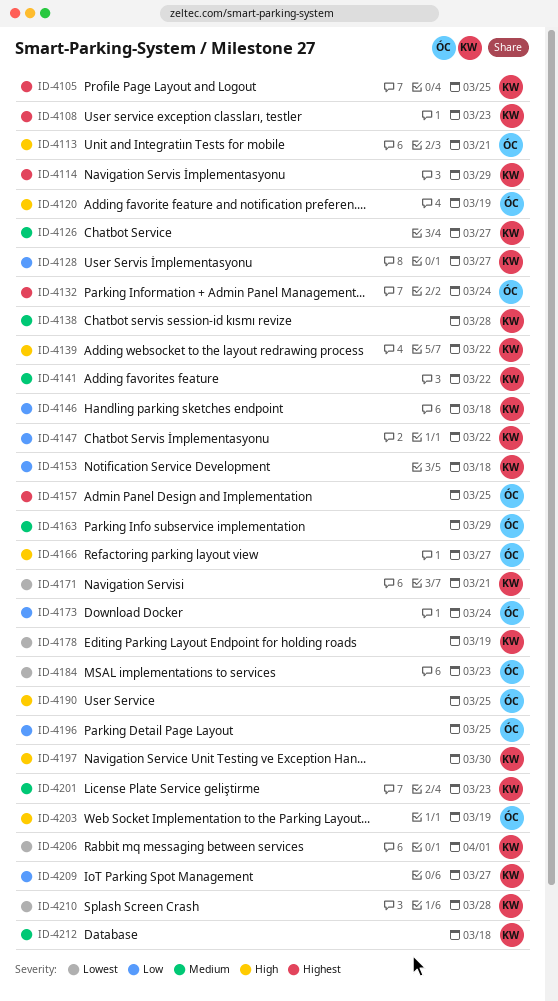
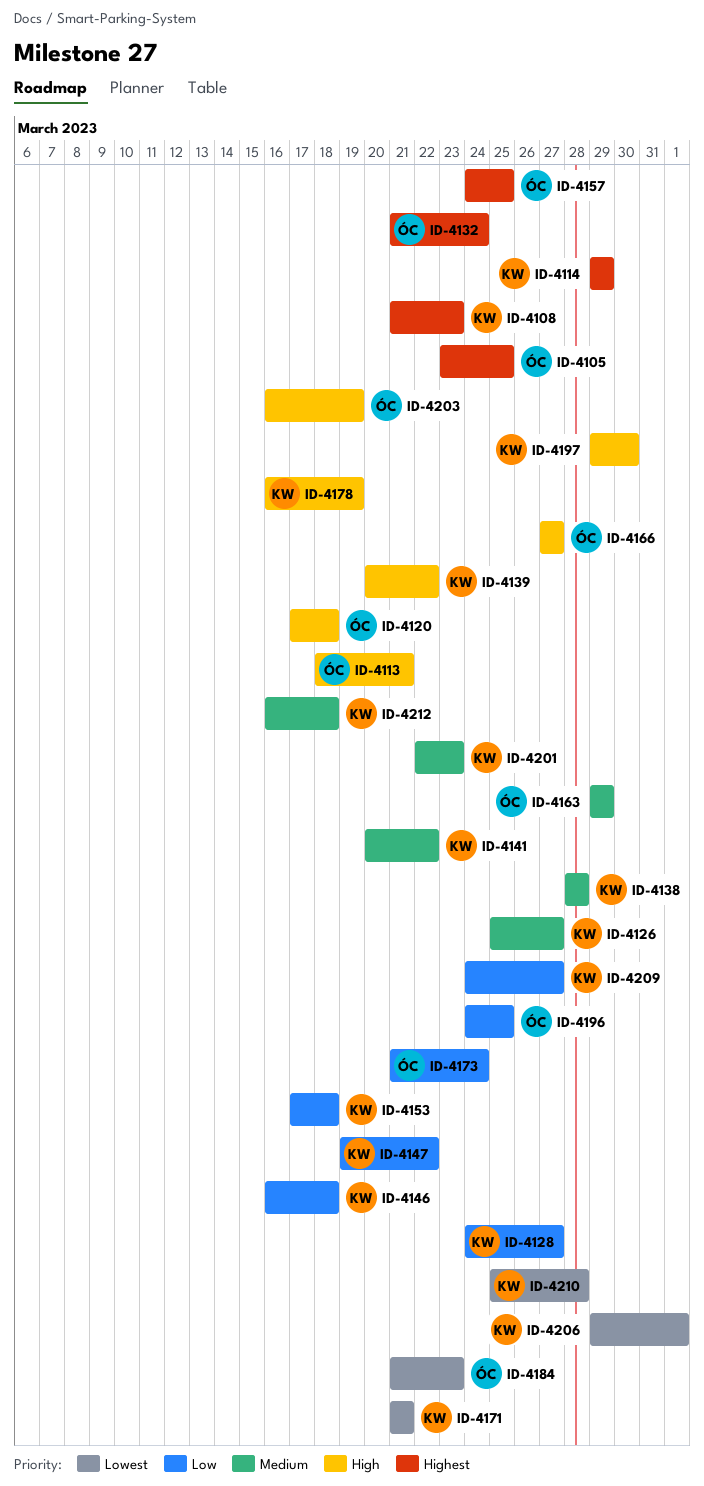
ID-4105, owner: KW -> ÓC
ID-4120, due: Mar 19 -> Mar 18
ID-4178, priority: Lowest -> High
ID-4190: present -> none

